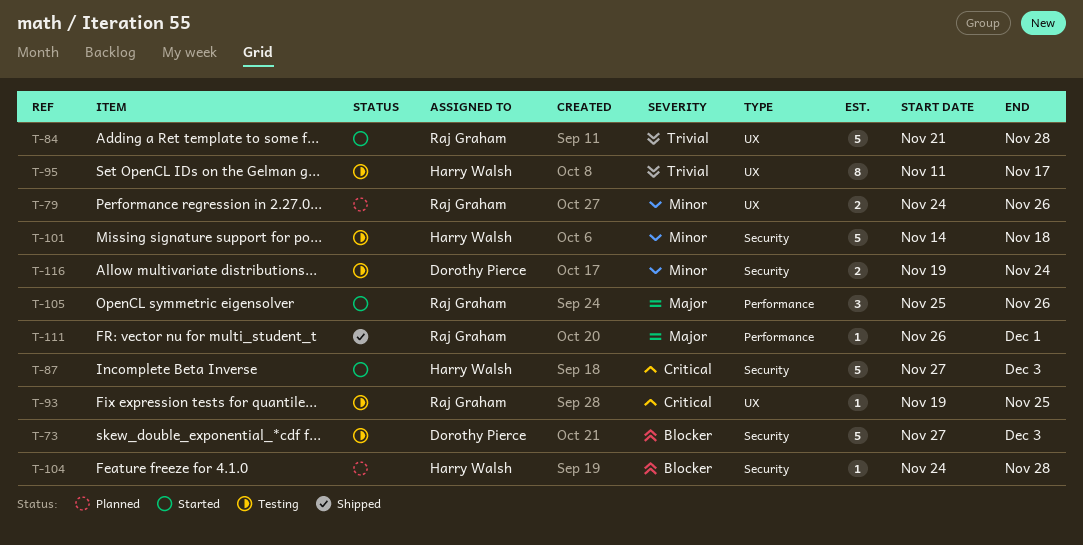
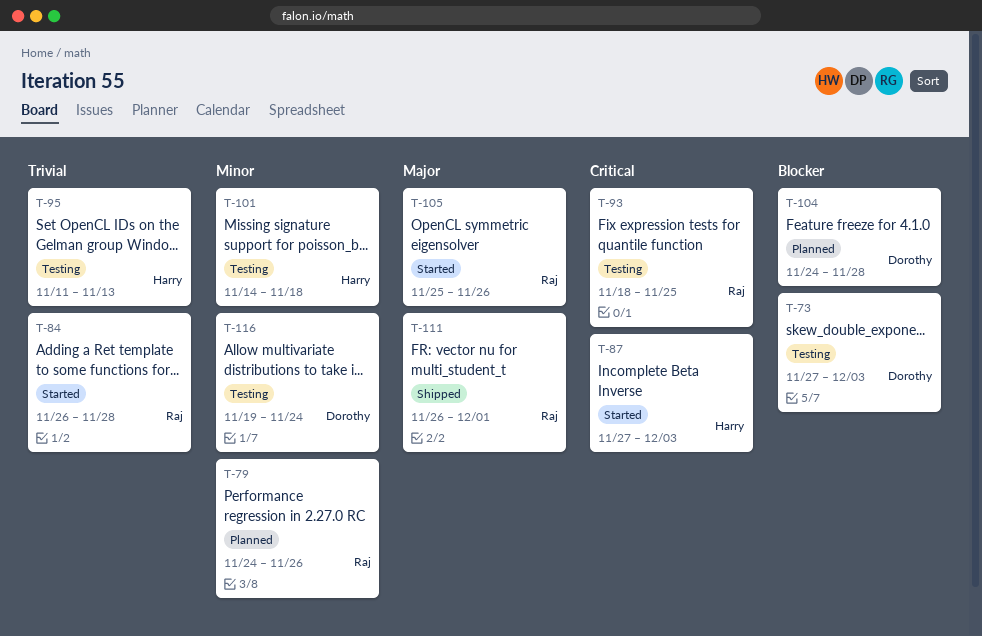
T-84, start: Nov 21 -> Nov 26
T-93, start: Nov 19 -> Nov 18
T-95, due: Nov 17 -> Nov 13
T-104, owner: Harry Walsh -> Dorothy Pierce

